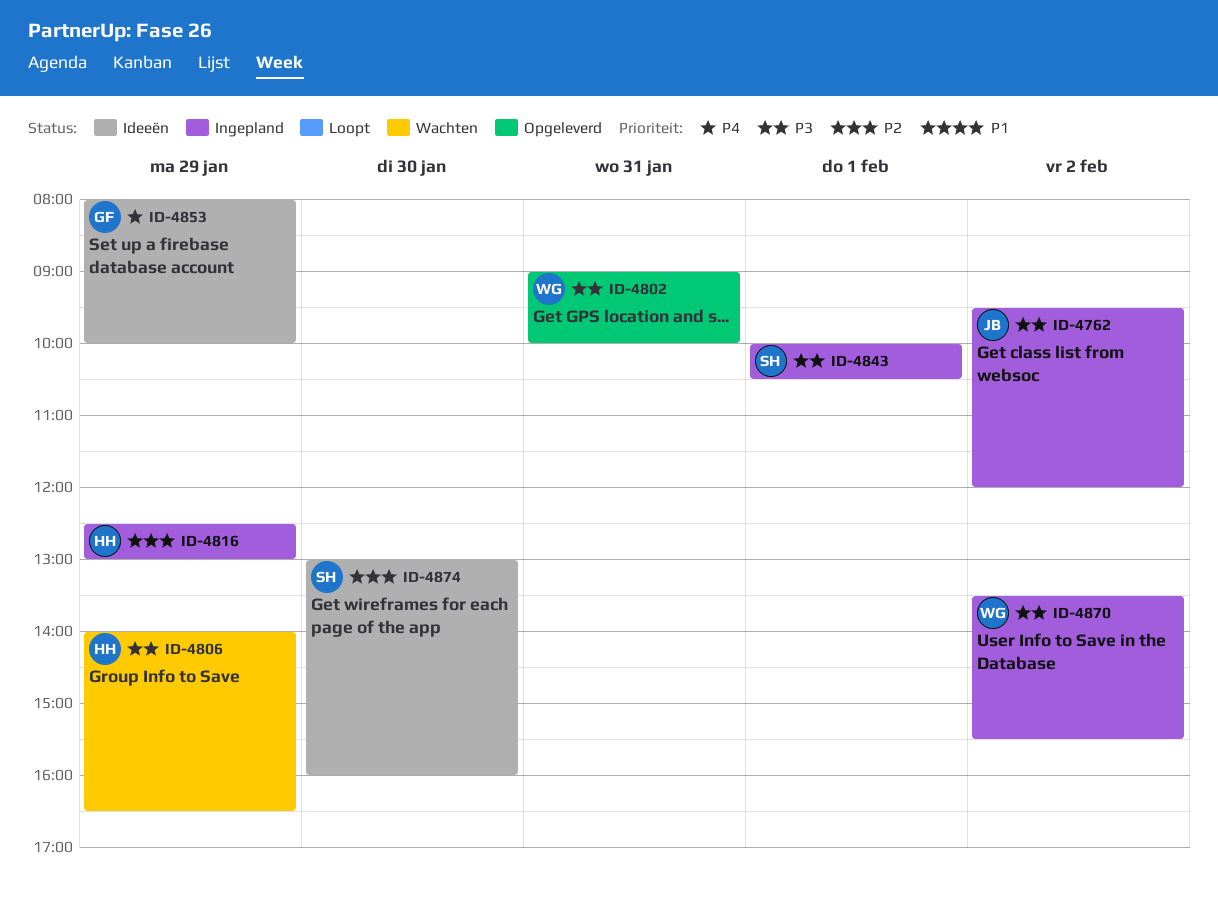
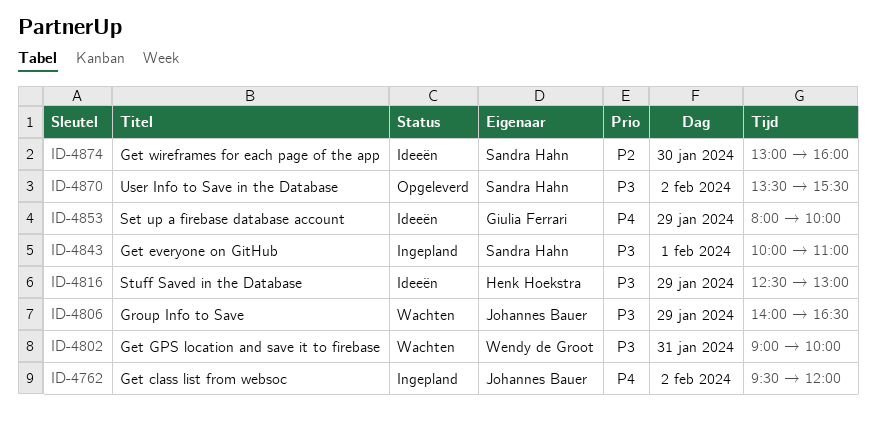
ID-4762, priority: P3 -> P4
ID-4802, status: Opgeleverd -> Wachten
ID-4806, owner: Henk Hoekstra -> Johannes Bauer
ID-4816, status: Ingepland -> Ideeën
ID-4816, priority: P2 -> P3
ID-4843, ends: 10:30 -> 11:00
ID-4870, status: Ingepland -> Opgeleverd
ID-4870, owner: Wendy de Groot -> Sandra Hahn

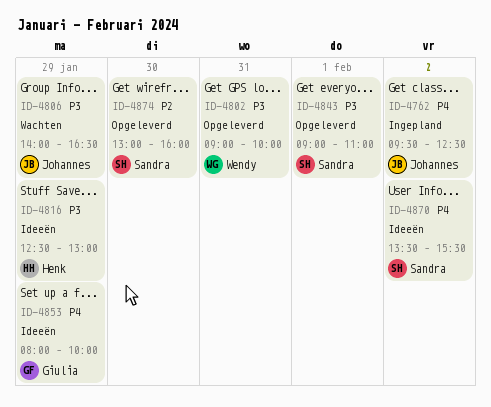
ID-4762, ends: 12:00 -> 12:30
ID-4802, status: Wachten -> Opgeleverd
ID-4843, status: Ingepland -> Opgeleverd
ID-4843, begins: 10:00 -> 09:00
ID-4870, status: Opgeleverd -> Ideeën
ID-4870, priority: P3 -> P4
ID-4874, status: Ideeën -> Opgeleverd

